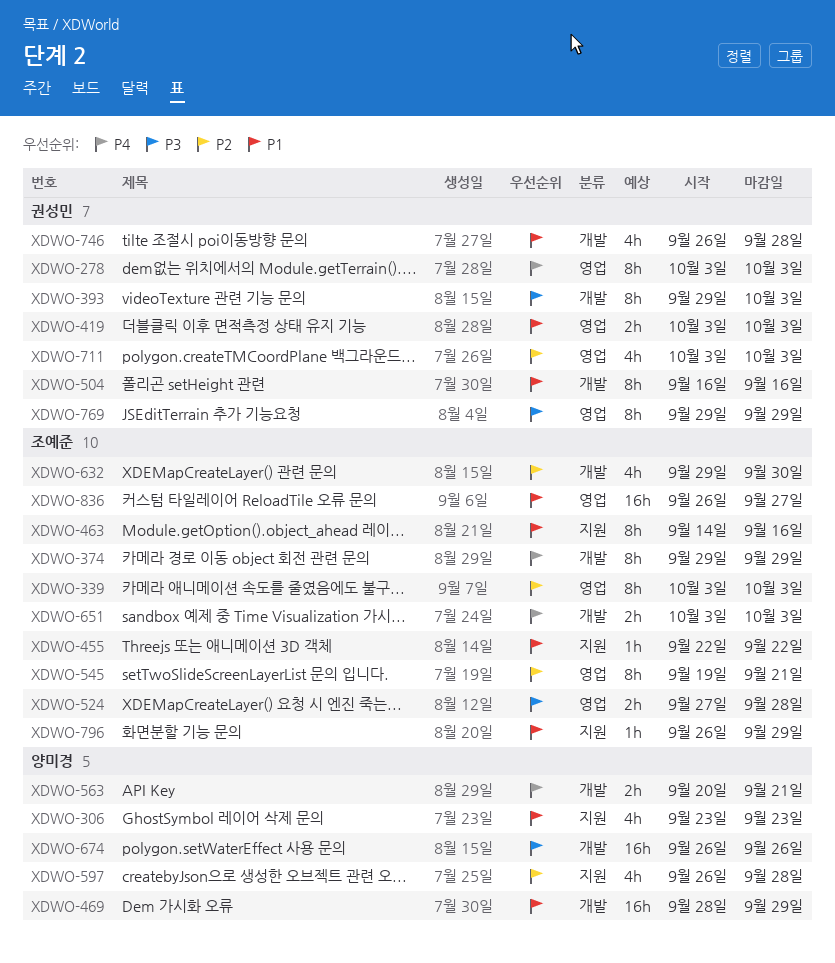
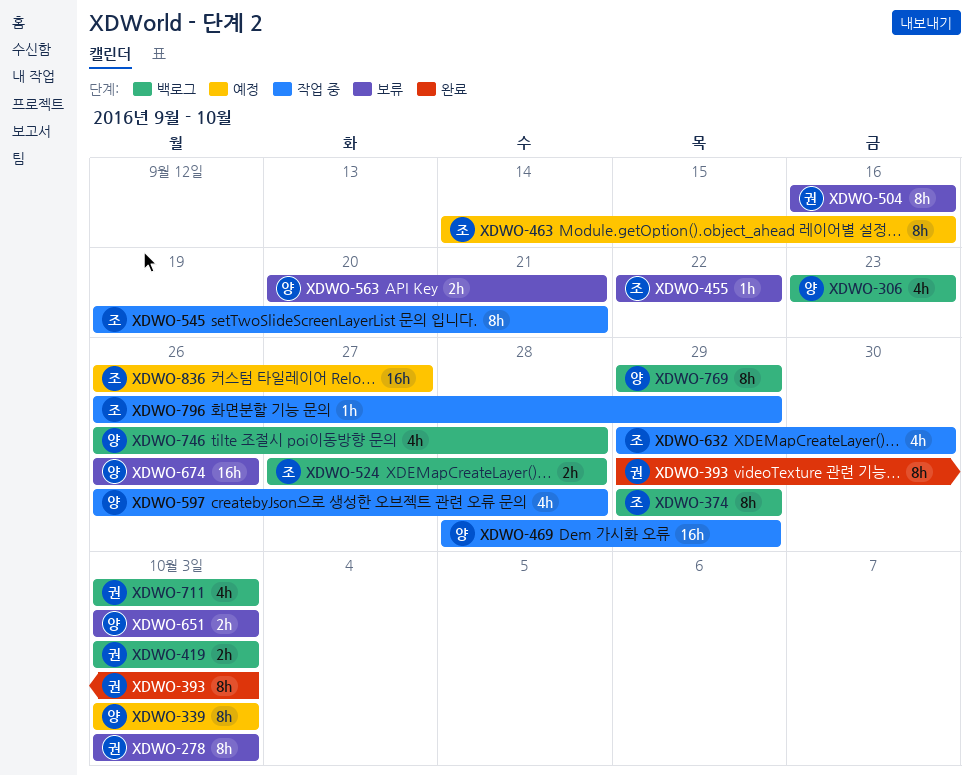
XDWO-339, owner: 조예준 -> 양미경
XDWO-651, owner: 조예준 -> 양미경
XDWO-746, owner: 권성민 -> 양미경
XDWO-769, owner: 권성민 -> 양미경

